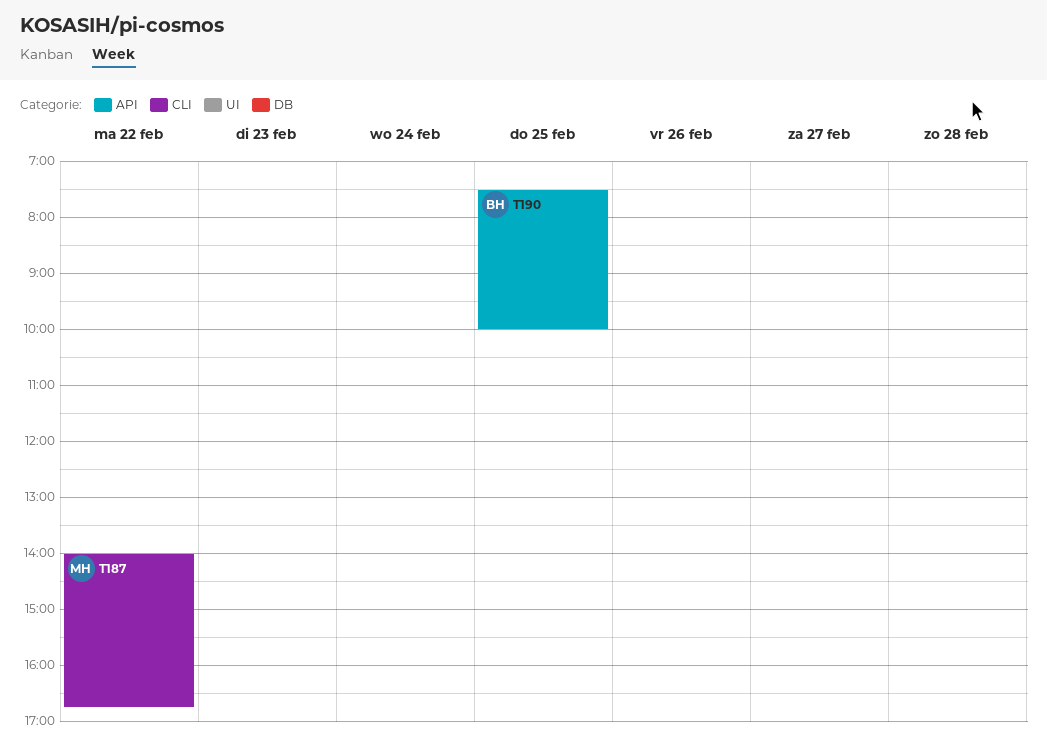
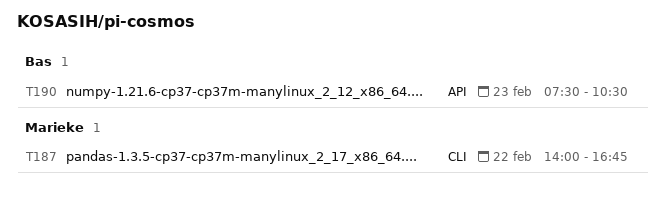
T190, day: Feb 25 -> Feb 23
T190, ends: 10:00 -> 10:30

